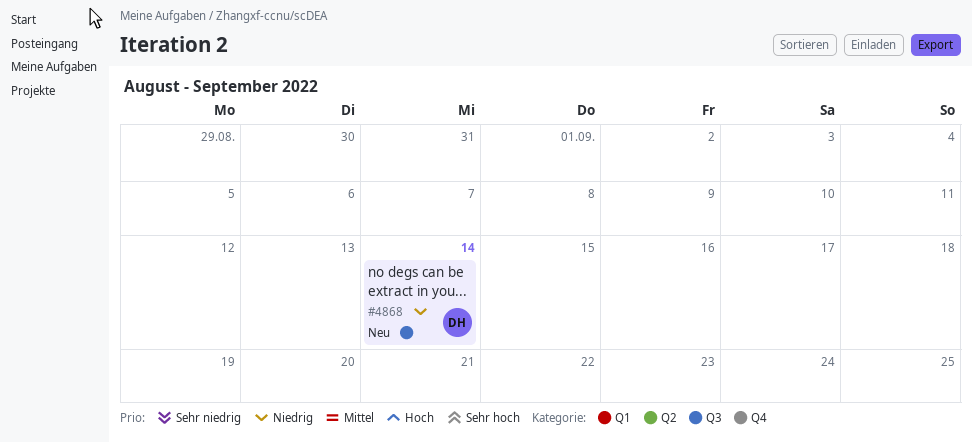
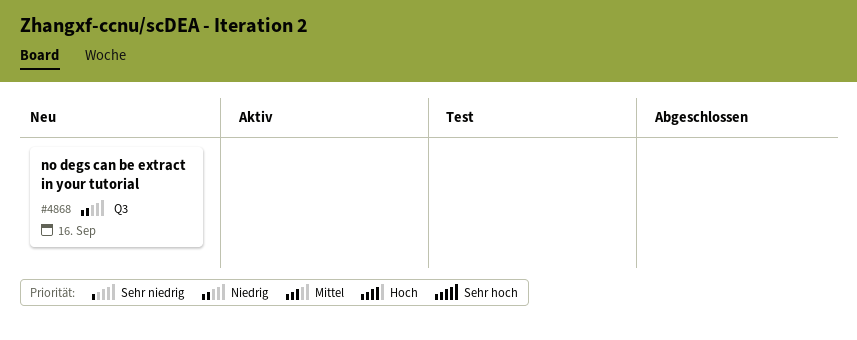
#4868, due: Sep 14 -> Sep 16

